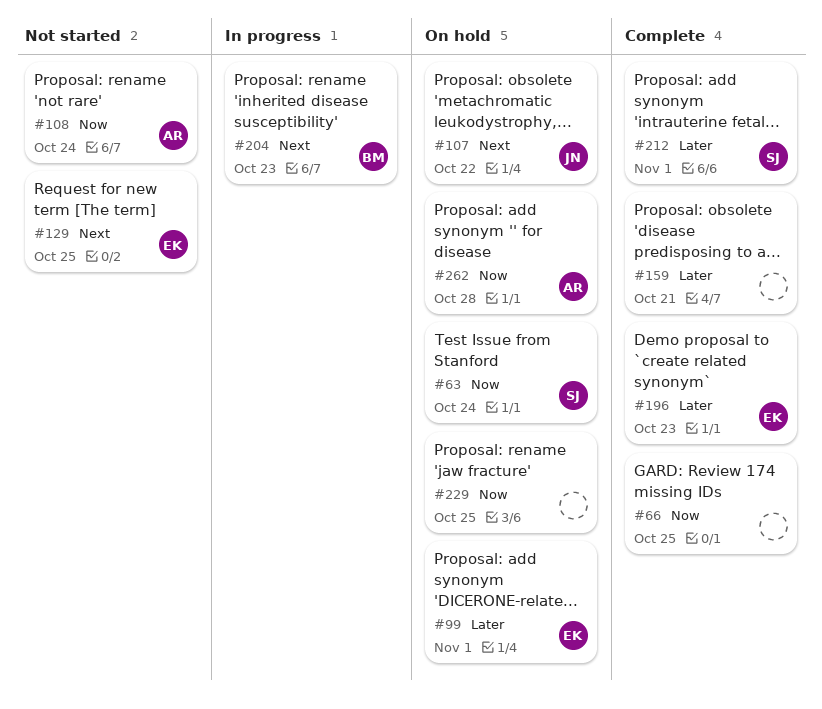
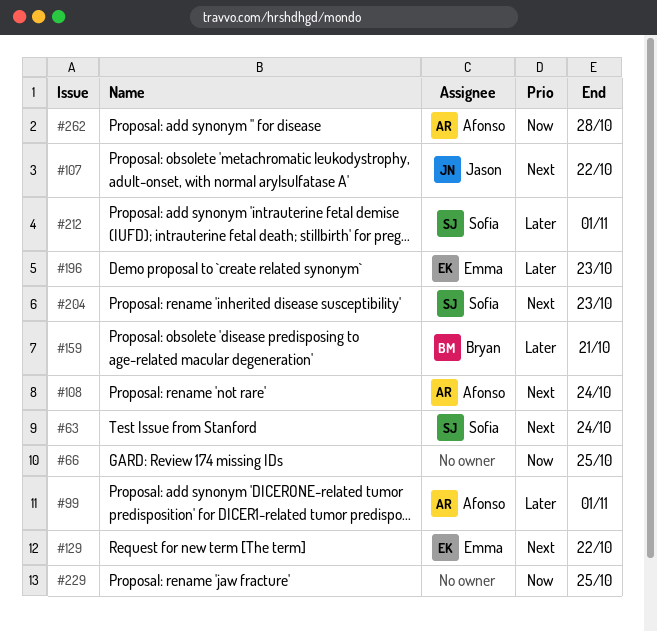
#63, priority: Now -> Next
#99, owner: Emma -> Afonso
#108, priority: Now -> Next
#129, due: Oct 25 -> Oct 22
#159, owner: none -> Bryan
#204, owner: Bryan -> Sofia

